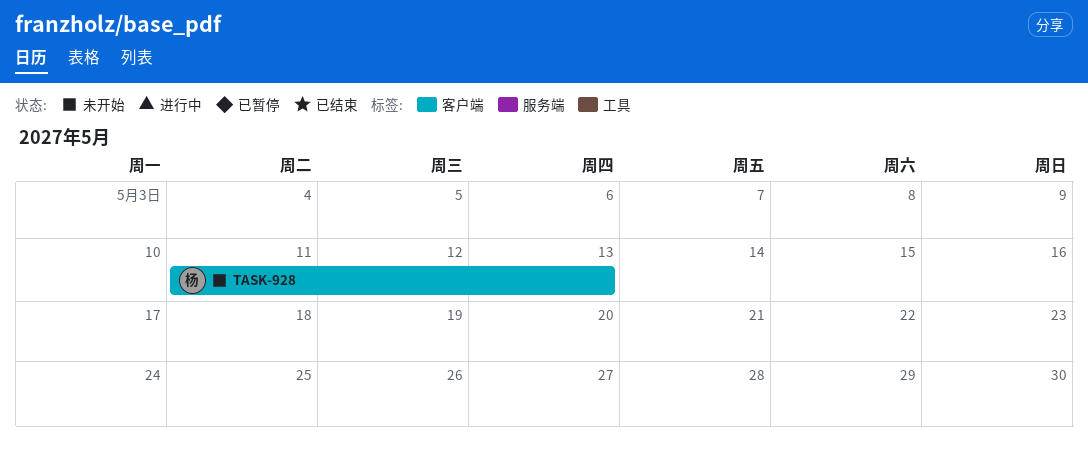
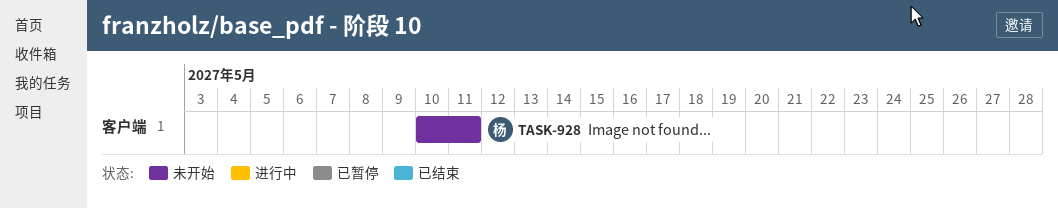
TASK-928, start: May 11 -> May 10
TASK-928, due: May 13 -> May 11

